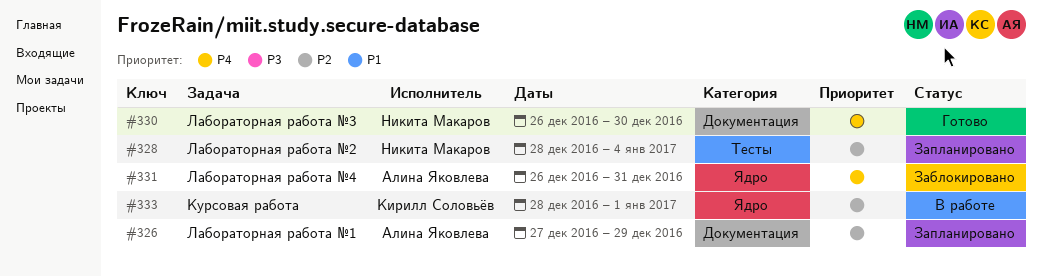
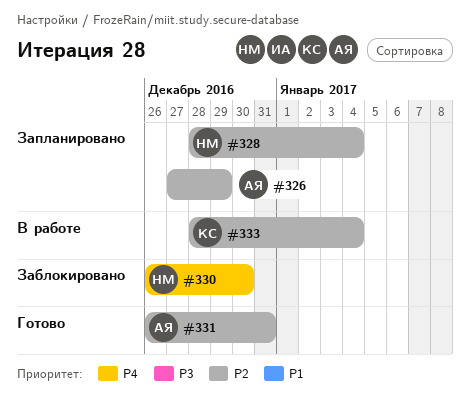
#330, status: Готово -> Заблокировано
#331, status: Заблокировано -> Готово
#331, priority: P4 -> P2
#333, due: Jan 1 -> Jan 4

